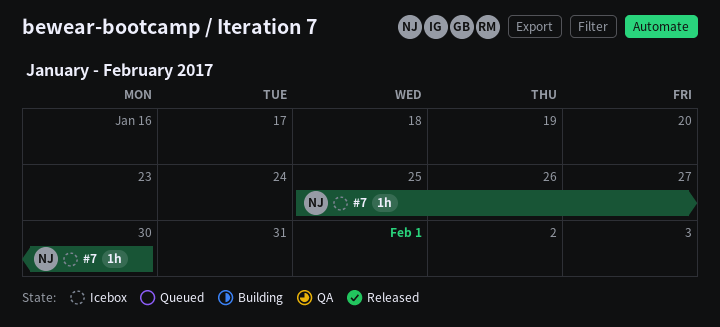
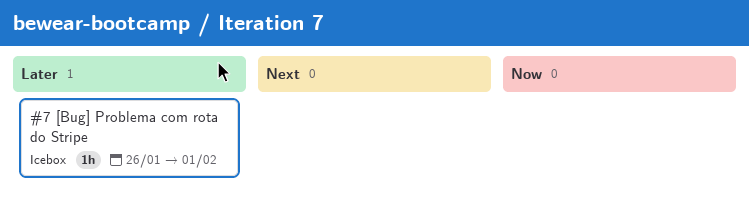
#7, start: Jan 25 -> Jan 26
#7, due: Jan 30 -> Feb 1

